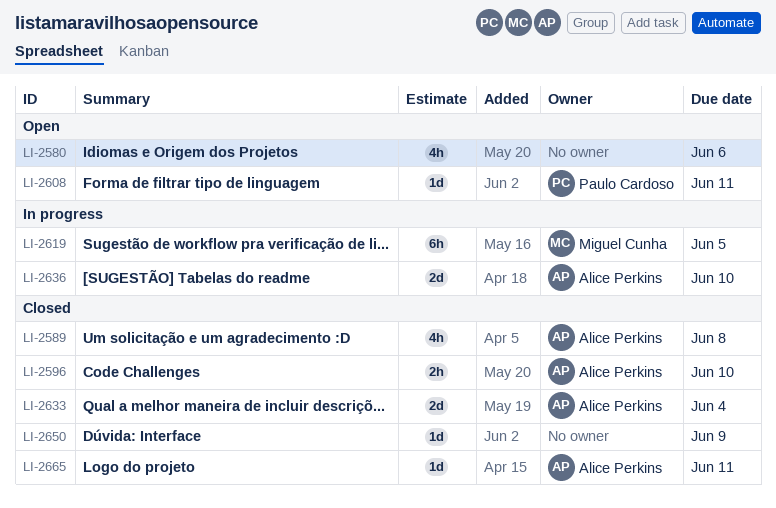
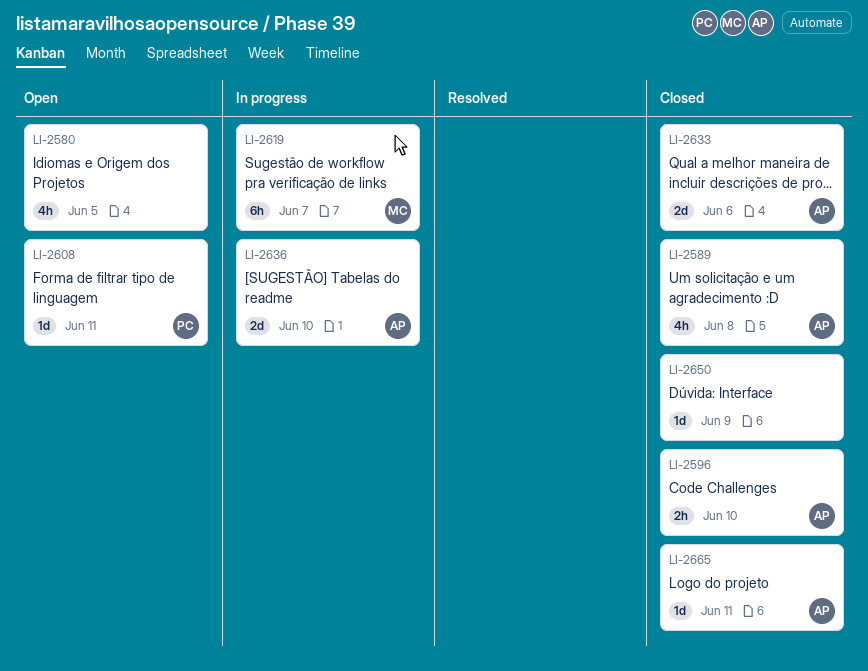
LI-2580, due: Jun 6 -> Jun 5
LI-2619, due: Jun 5 -> Jun 7
LI-2633, due: Jun 4 -> Jun 6

